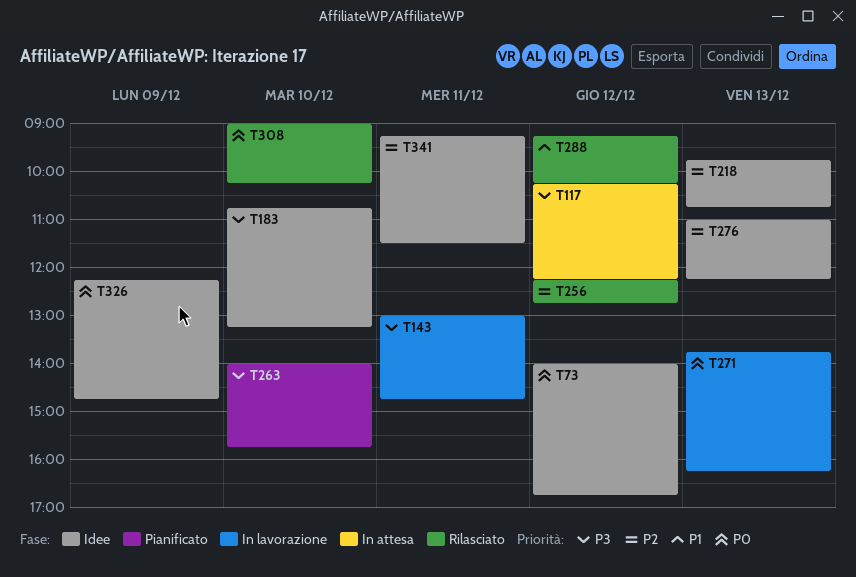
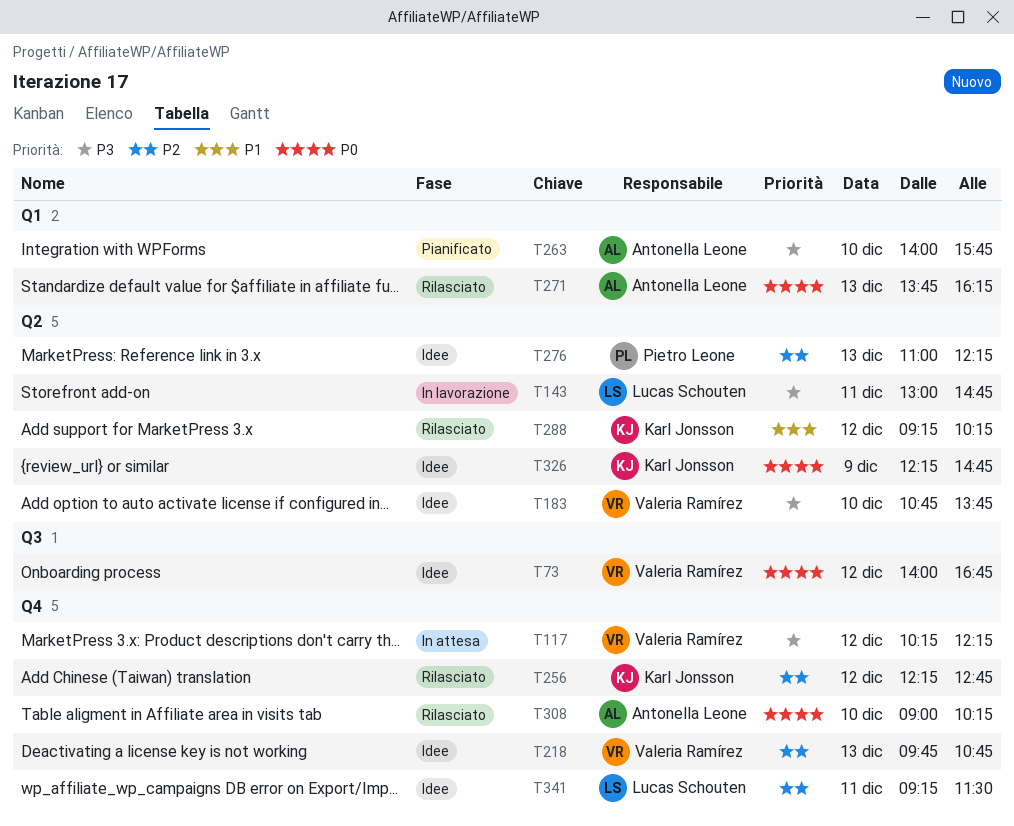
T183, ends: 13:15 -> 13:45
T271, status: In lavorazione -> Rilasciato

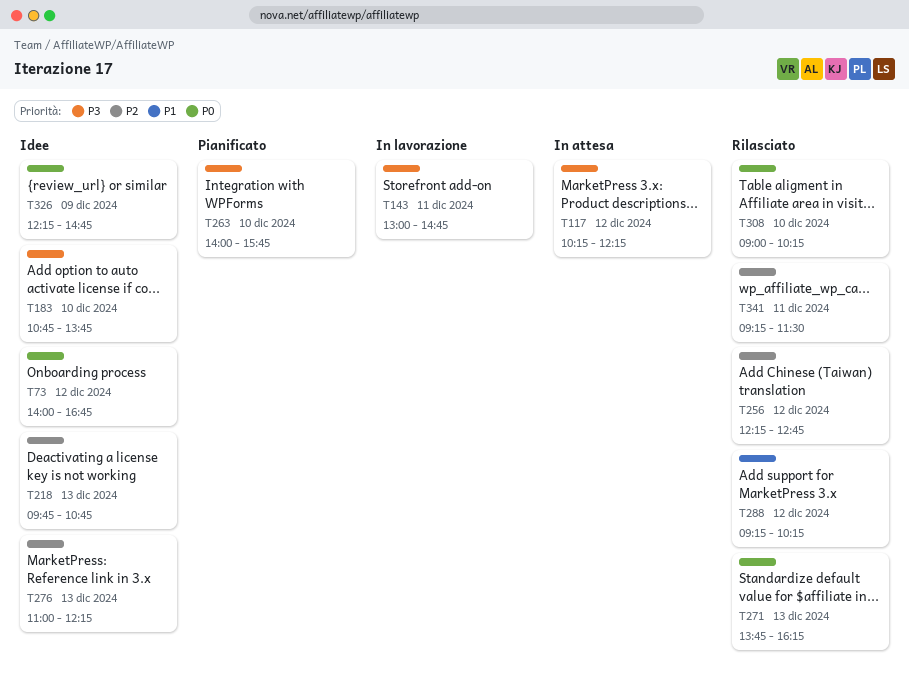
T341, status: Idee -> Rilasciato

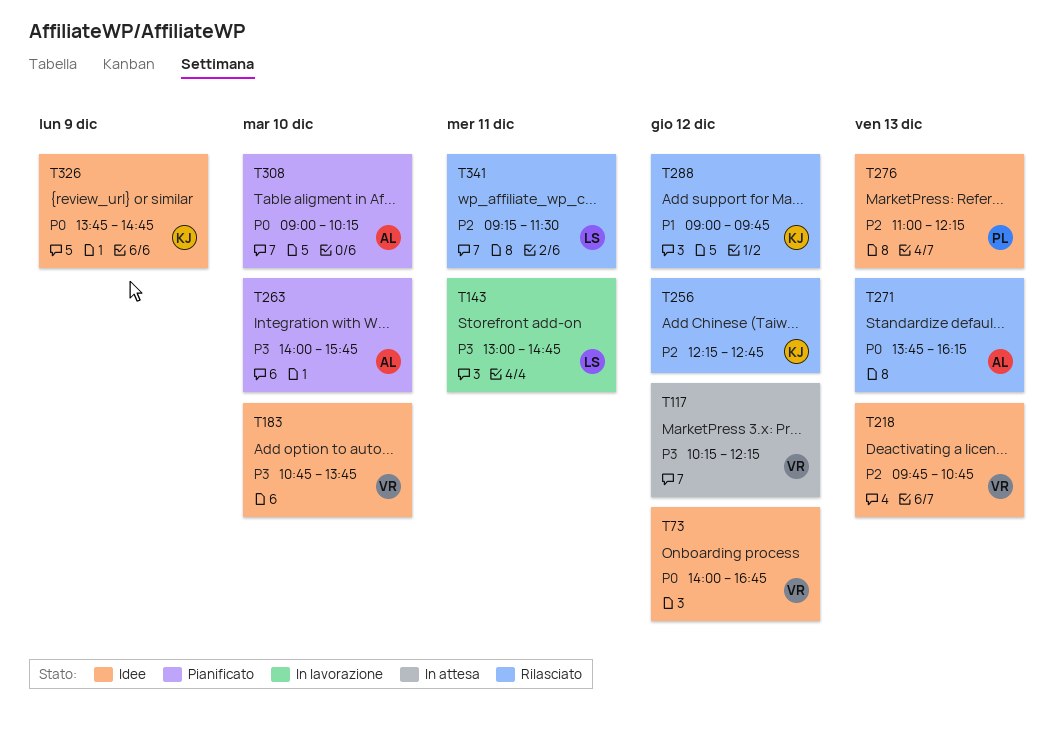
T288, begins: 09:15 -> 09:00
T288, ends: 10:15 -> 09:45
T308, status: Rilasciato -> Pianificato
T326, begins: 12:15 -> 13:45

